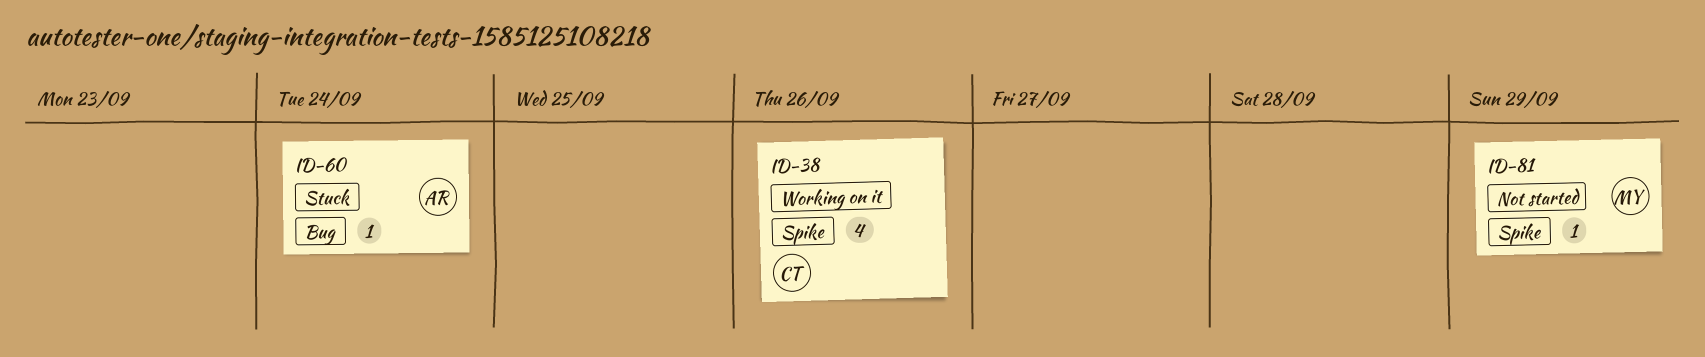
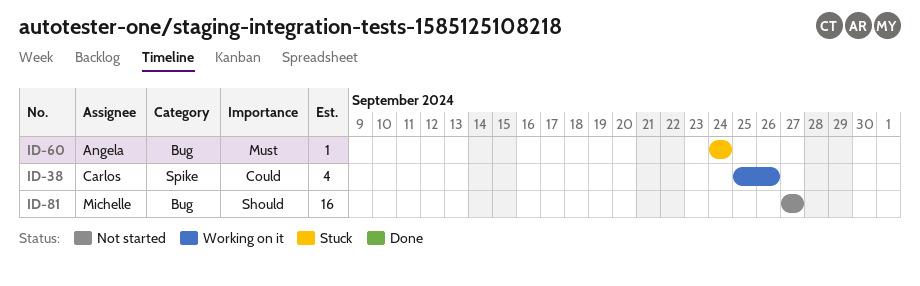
ID-81, label: Spike -> Bug
ID-81, estimate: 1 -> 16
ID-81, due: Sep 29 -> Sep 27

